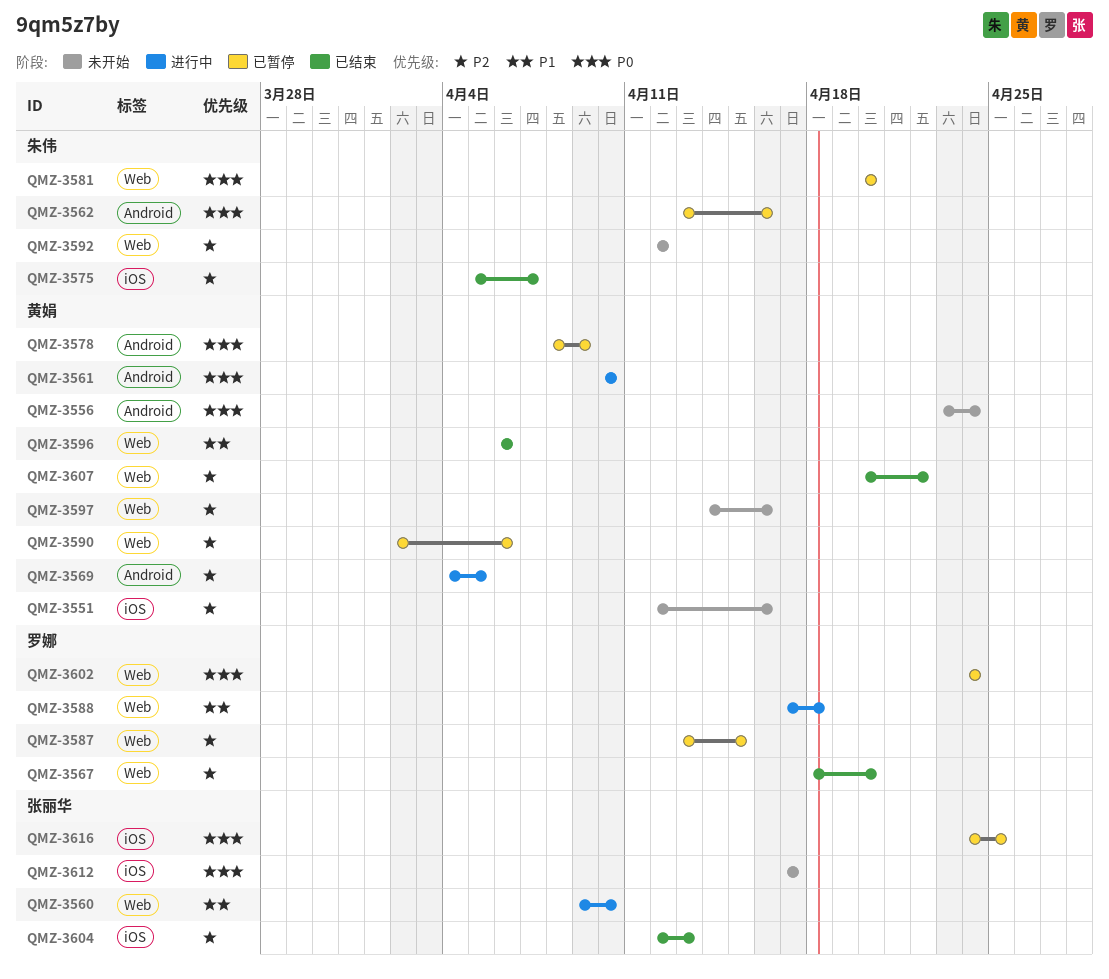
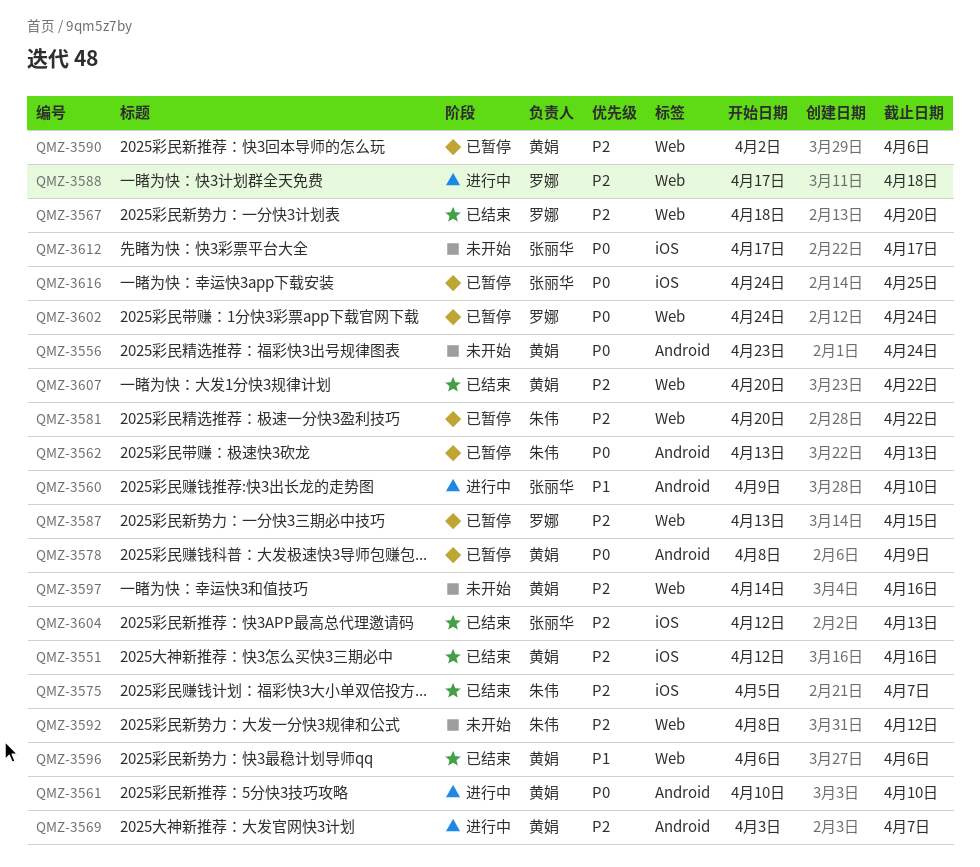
QMZ-3551, status: 未开始 -> 已结束
QMZ-3560, label: Web -> Android
QMZ-3562, due: Apr 16 -> Apr 13
QMZ-3569, start: Apr 4 -> Apr 3
QMZ-3569, due: Apr 5 -> Apr 7
QMZ-3581, priority: P0 -> P2
QMZ-3581, due: Apr 20 -> Apr 22
QMZ-3588, priority: P1 -> P2
QMZ-3592, start: Apr 12 -> Apr 8

